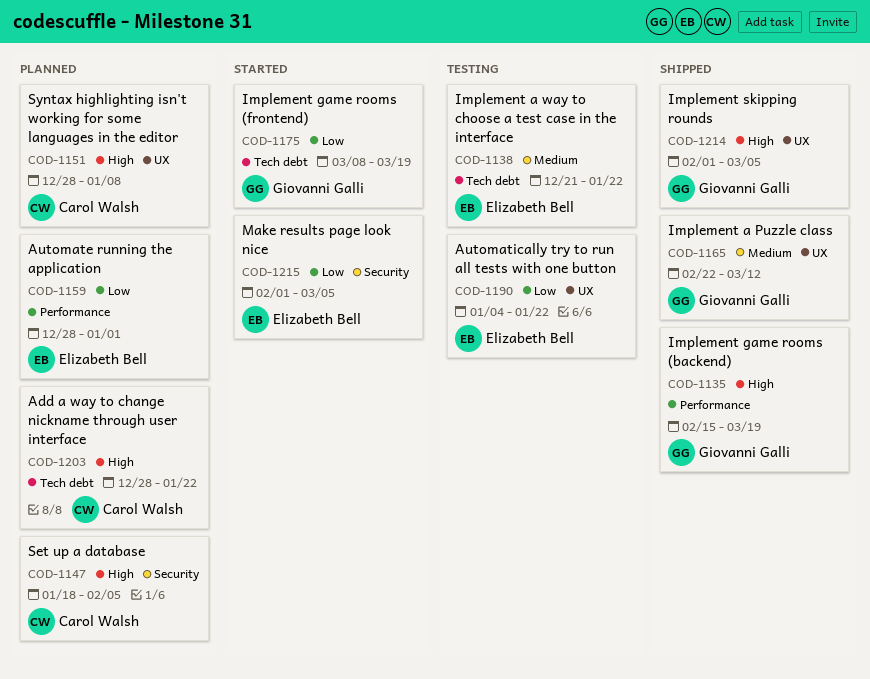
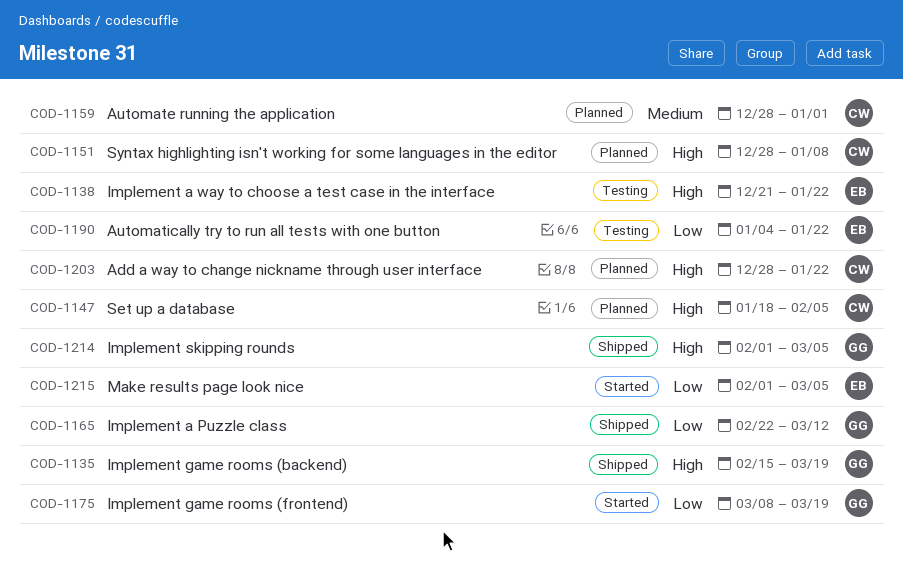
COD-1138, priority: Medium -> High
COD-1159, owner: Elizabeth Bell -> Carol Walsh
COD-1159, priority: Low -> Medium
COD-1165, priority: Medium -> Low

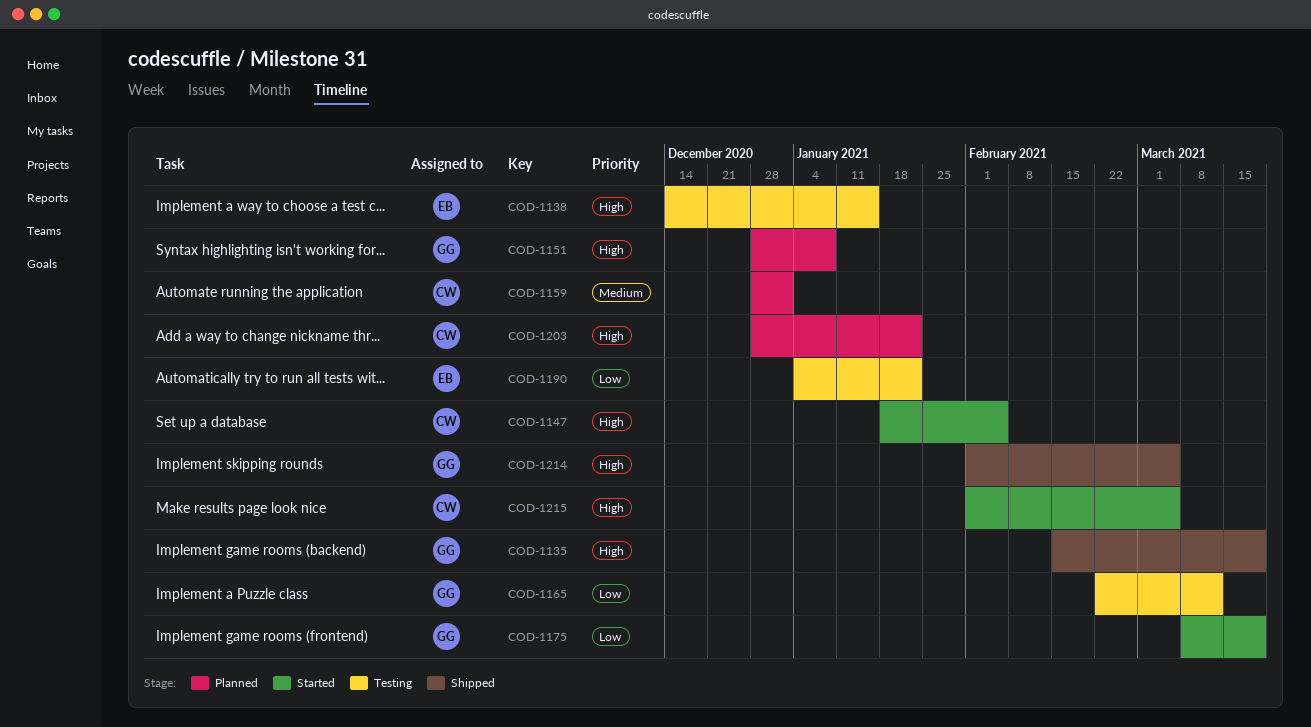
COD-1138, start: Dec 21 -> Dec 14
COD-1138, due: Jan 22 -> Jan 15
COD-1147, status: Planned -> Started
COD-1151, owner: CW -> GG
COD-1165, status: Shipped -> Testing
COD-1215, owner: EB -> CW
COD-1215, priority: Low -> High

